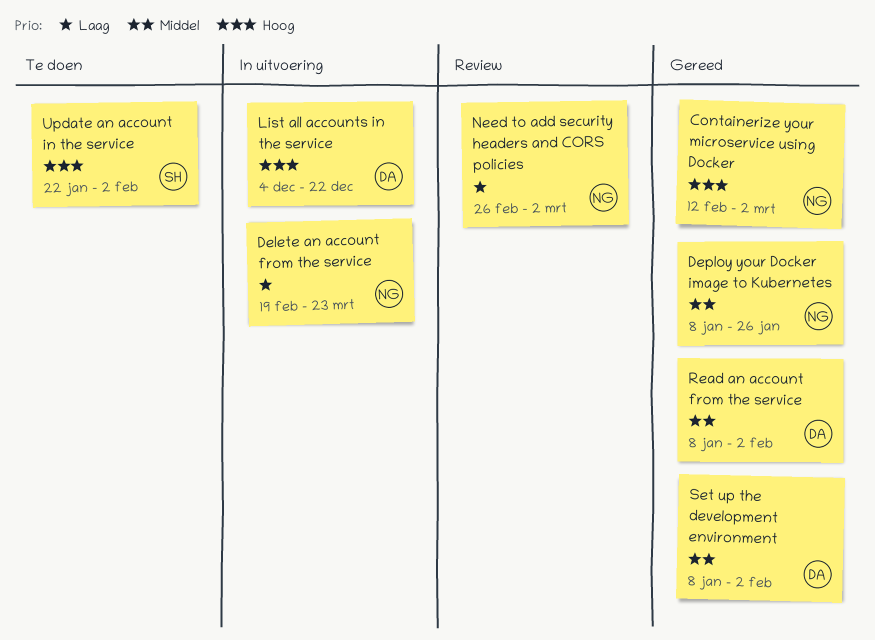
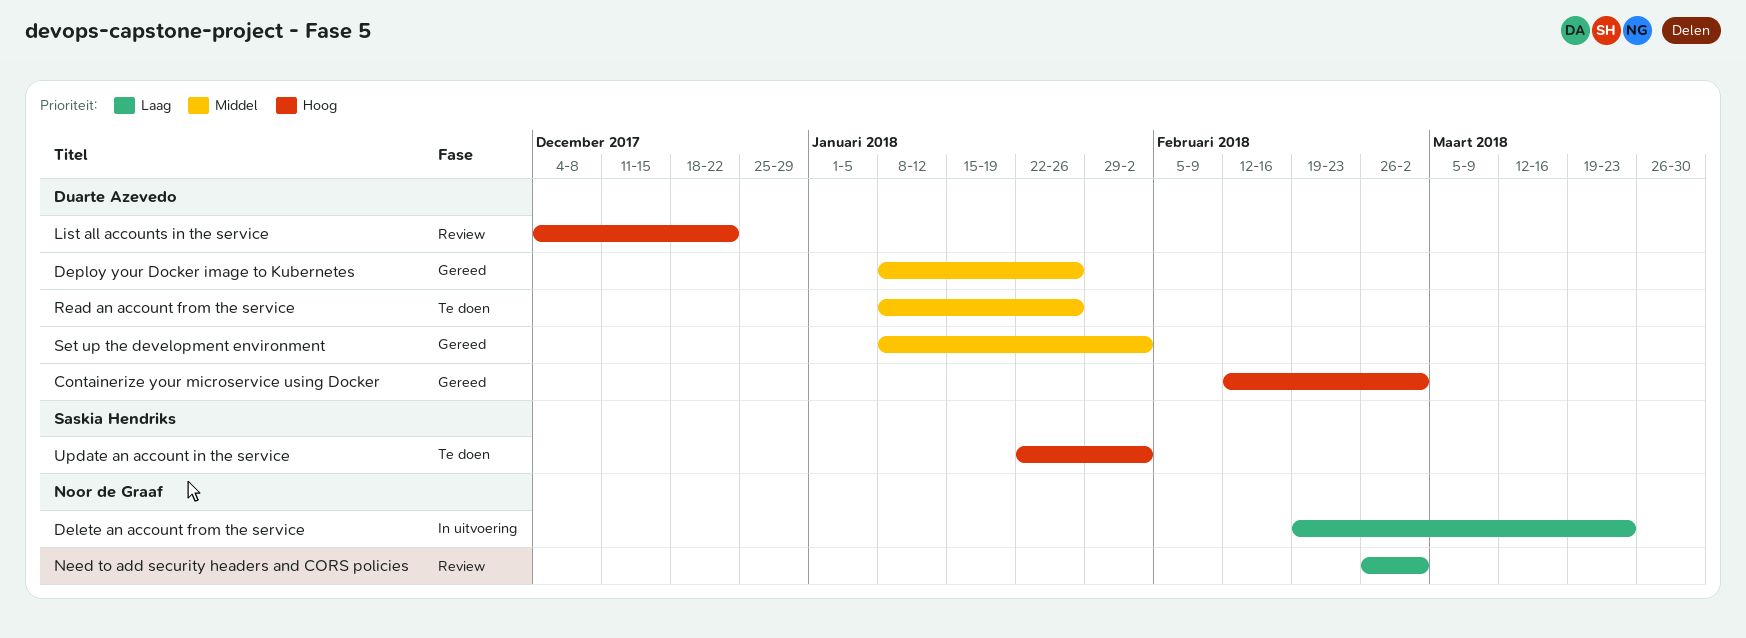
Containerize your microservice using Docker, owner: Noor de Graaf -> Duarte Azevedo
Deploy your Docker image to Kubernetes, owner: Noor de Graaf -> Duarte Azevedo
List all accounts in the service, status: In uitvoering -> Review
Read an account from the service, status: Gereed -> Te doen
Read an account from the service, due: Feb 2 -> Jan 26

